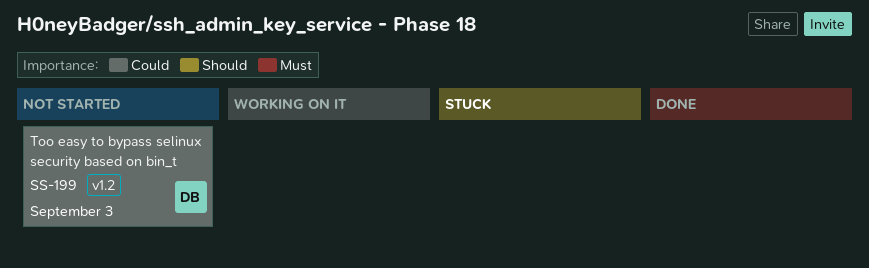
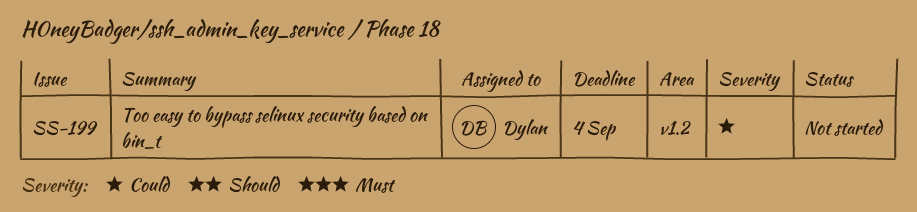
SS-199, due: Sep 3 -> Sep 4

